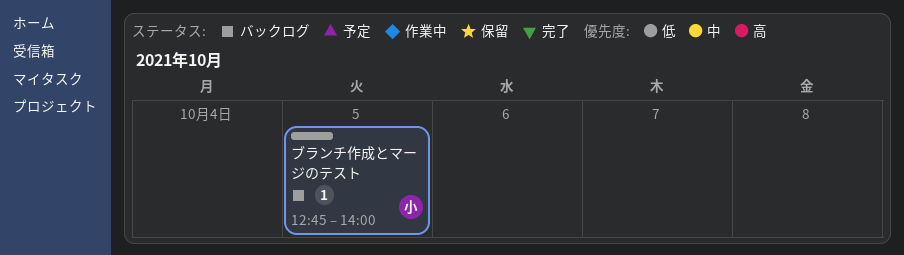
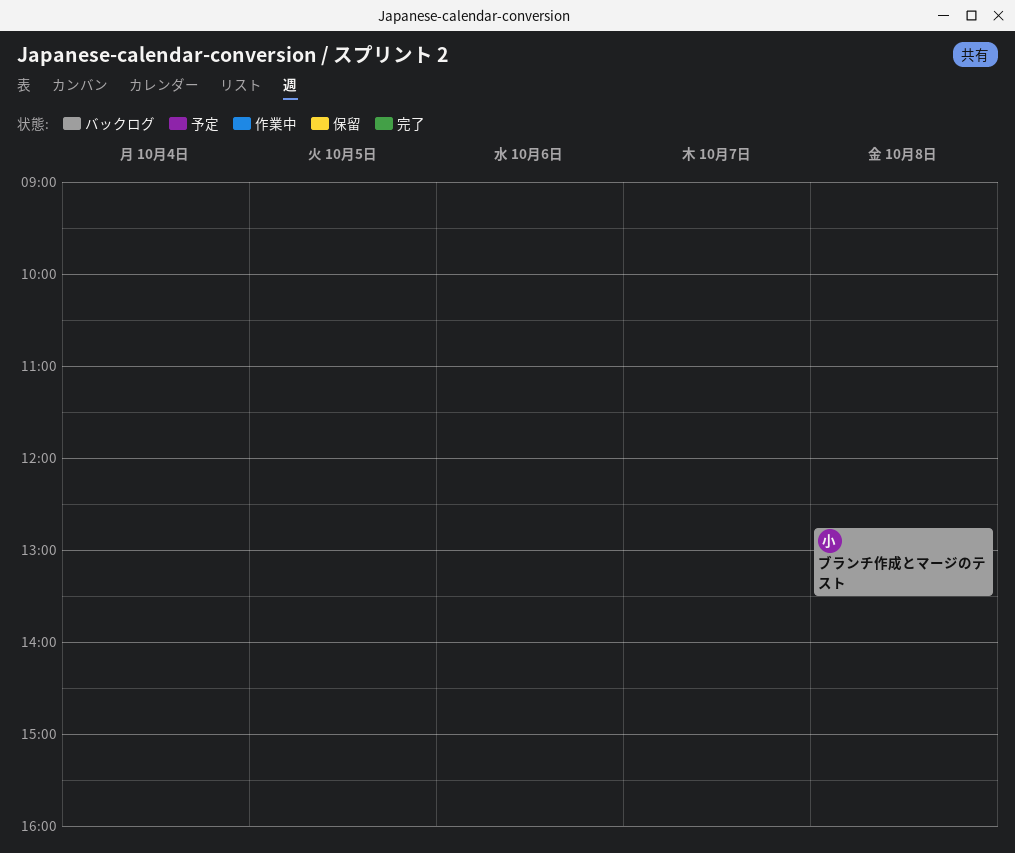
ブランチ作成とマージのテスト, day: Oct 5 -> Oct 8
ブランチ作成とマージのテスト, ends: 14:00 -> 13:30

